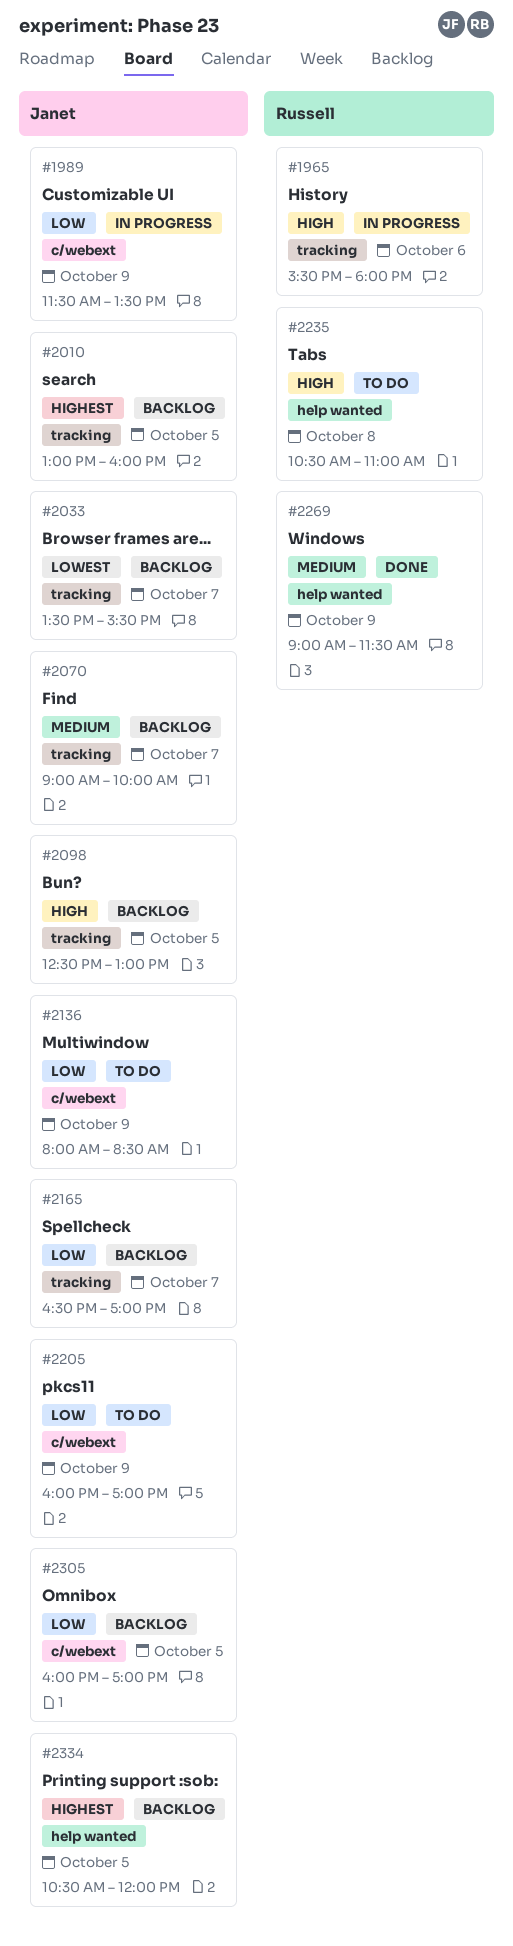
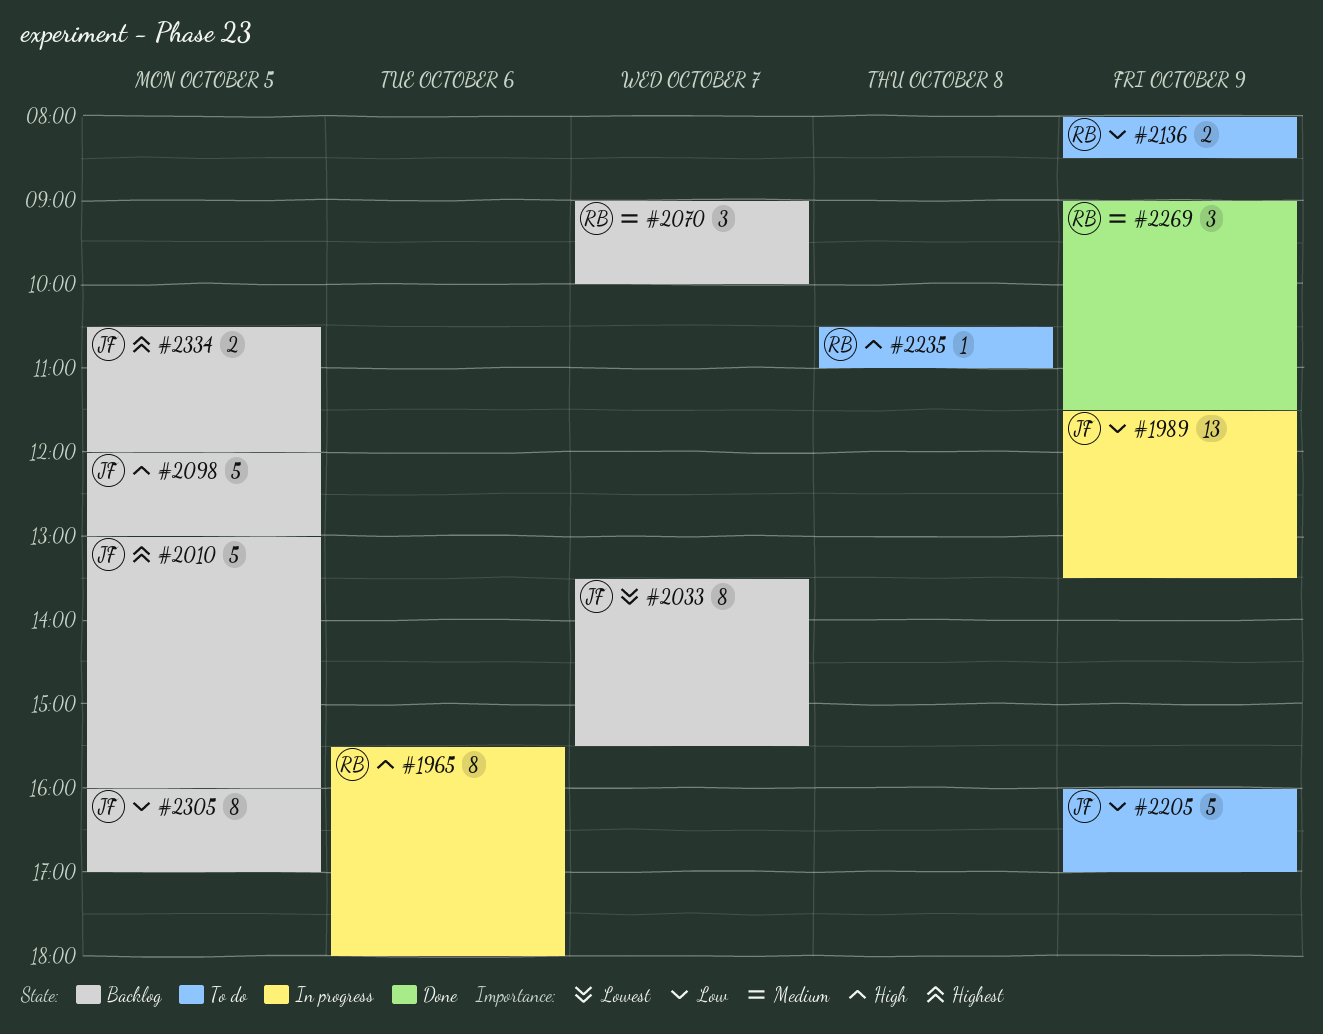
#2070, owner: Janet -> Russell
#2098, begins: 12:30 -> 12:00
#2136, owner: Janet -> Russell
#2165: present -> none

